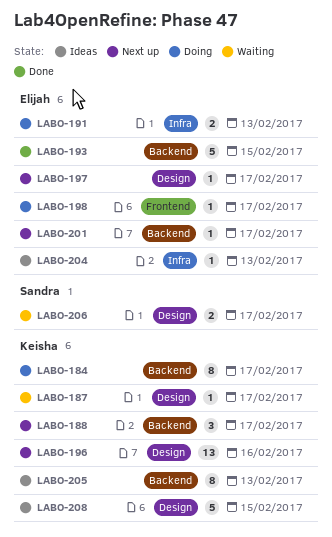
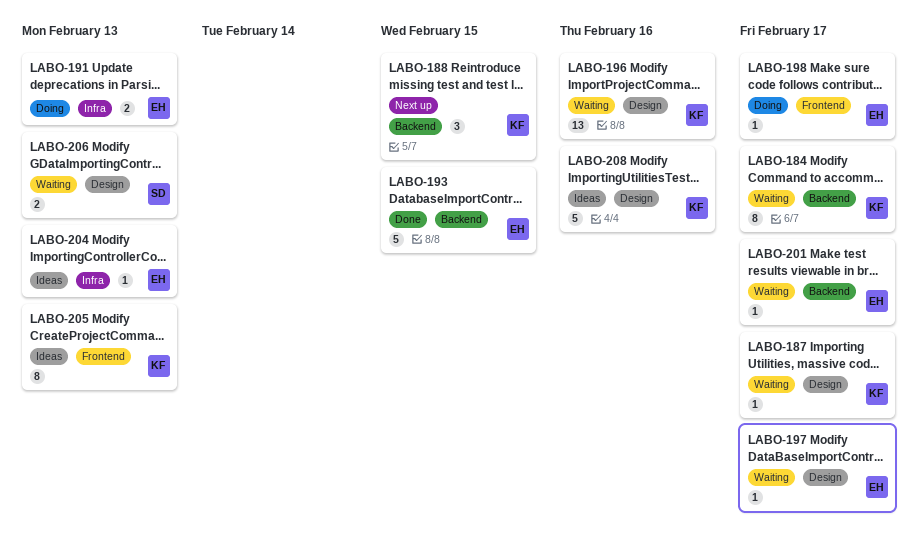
LABO-184, status: Doing -> Waiting
LABO-188, due: Feb 17 -> Feb 15
LABO-196, status: Next up -> Waiting
LABO-197, status: Next up -> Waiting
LABO-201, status: Next up -> Waiting
LABO-205, label: Backend -> Frontend
LABO-206, due: Feb 17 -> Feb 13
LABO-208, due: Feb 15 -> Feb 16

